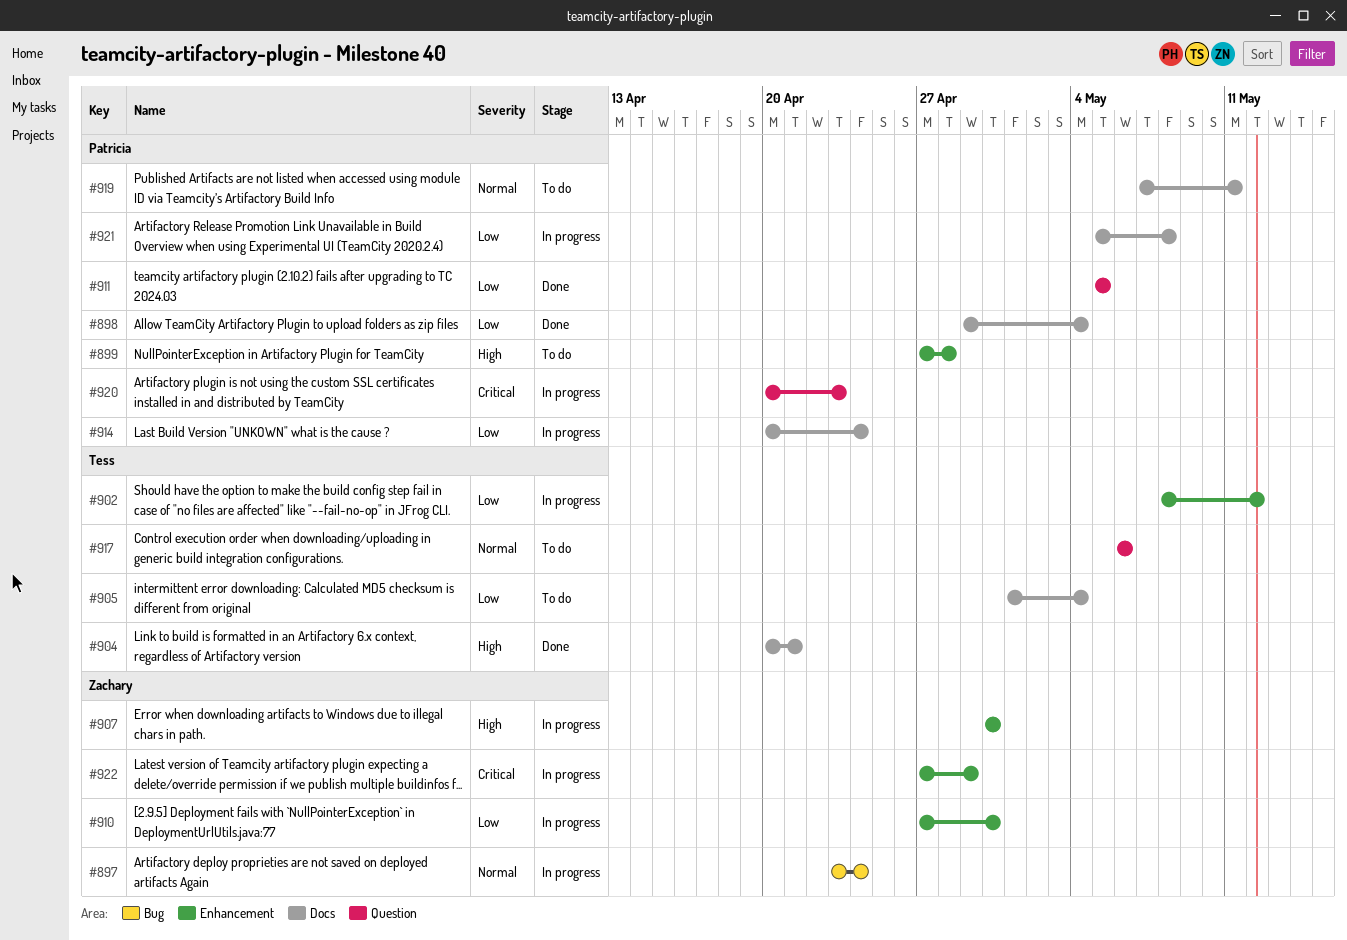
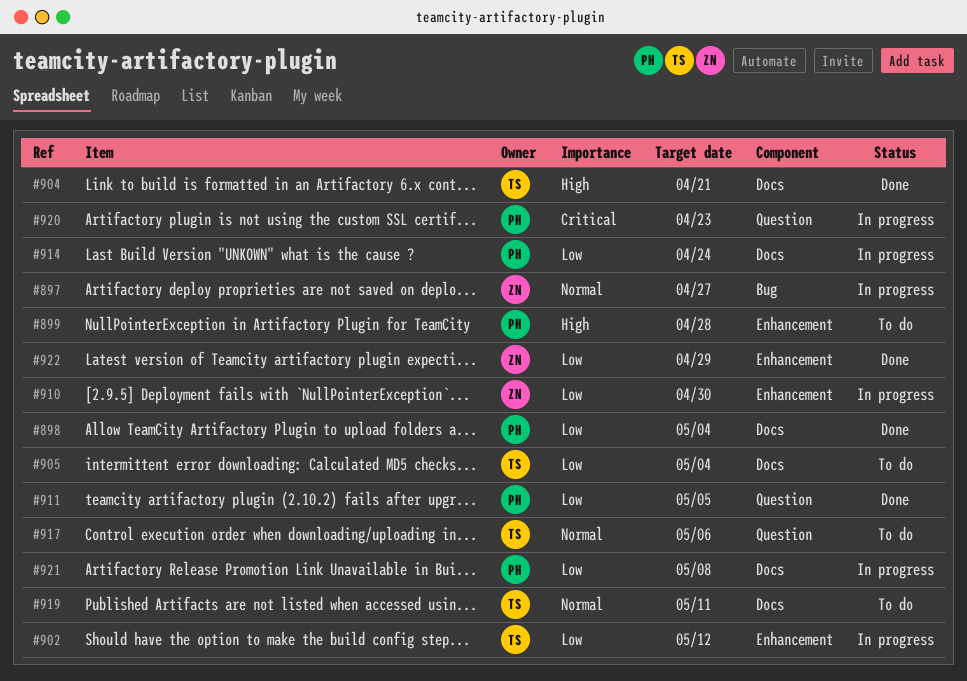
#897, due: Apr 24 -> Apr 27
#907: present -> none
#919, owner: Patricia -> Tess
#922, status: In progress -> Done
#922, priority: Critical -> Low

